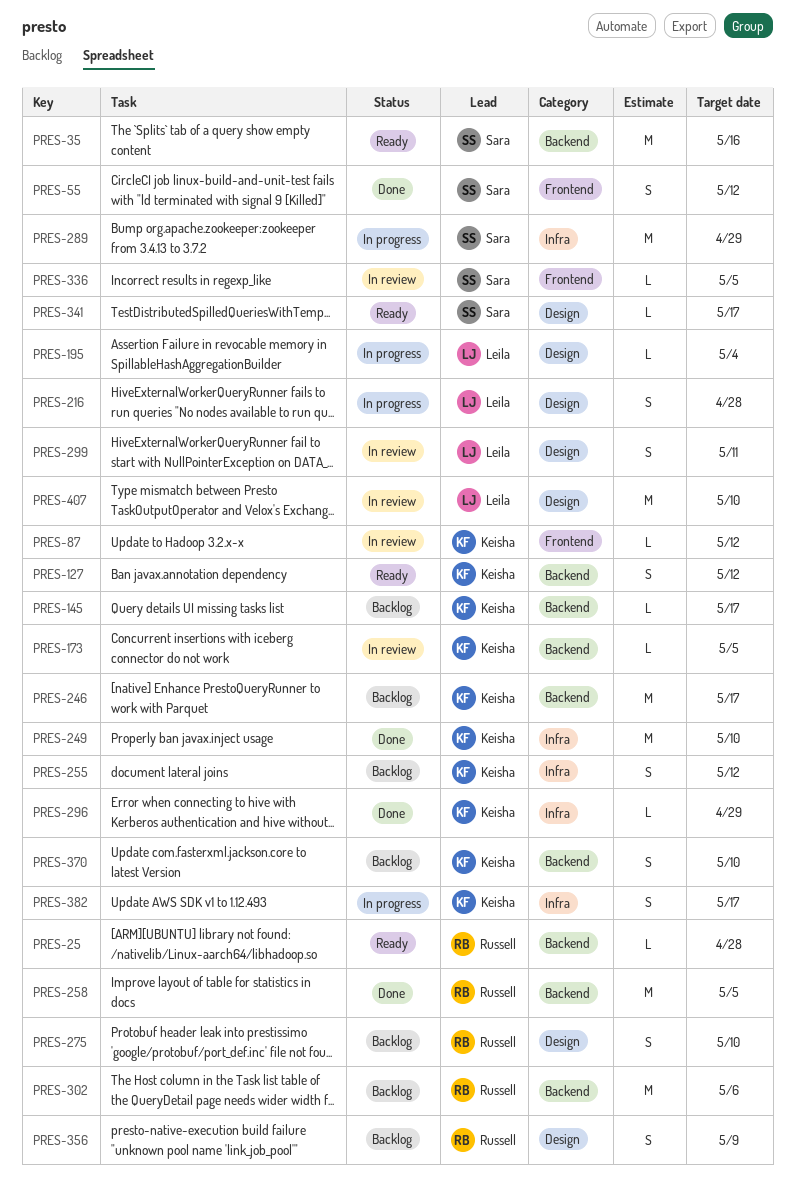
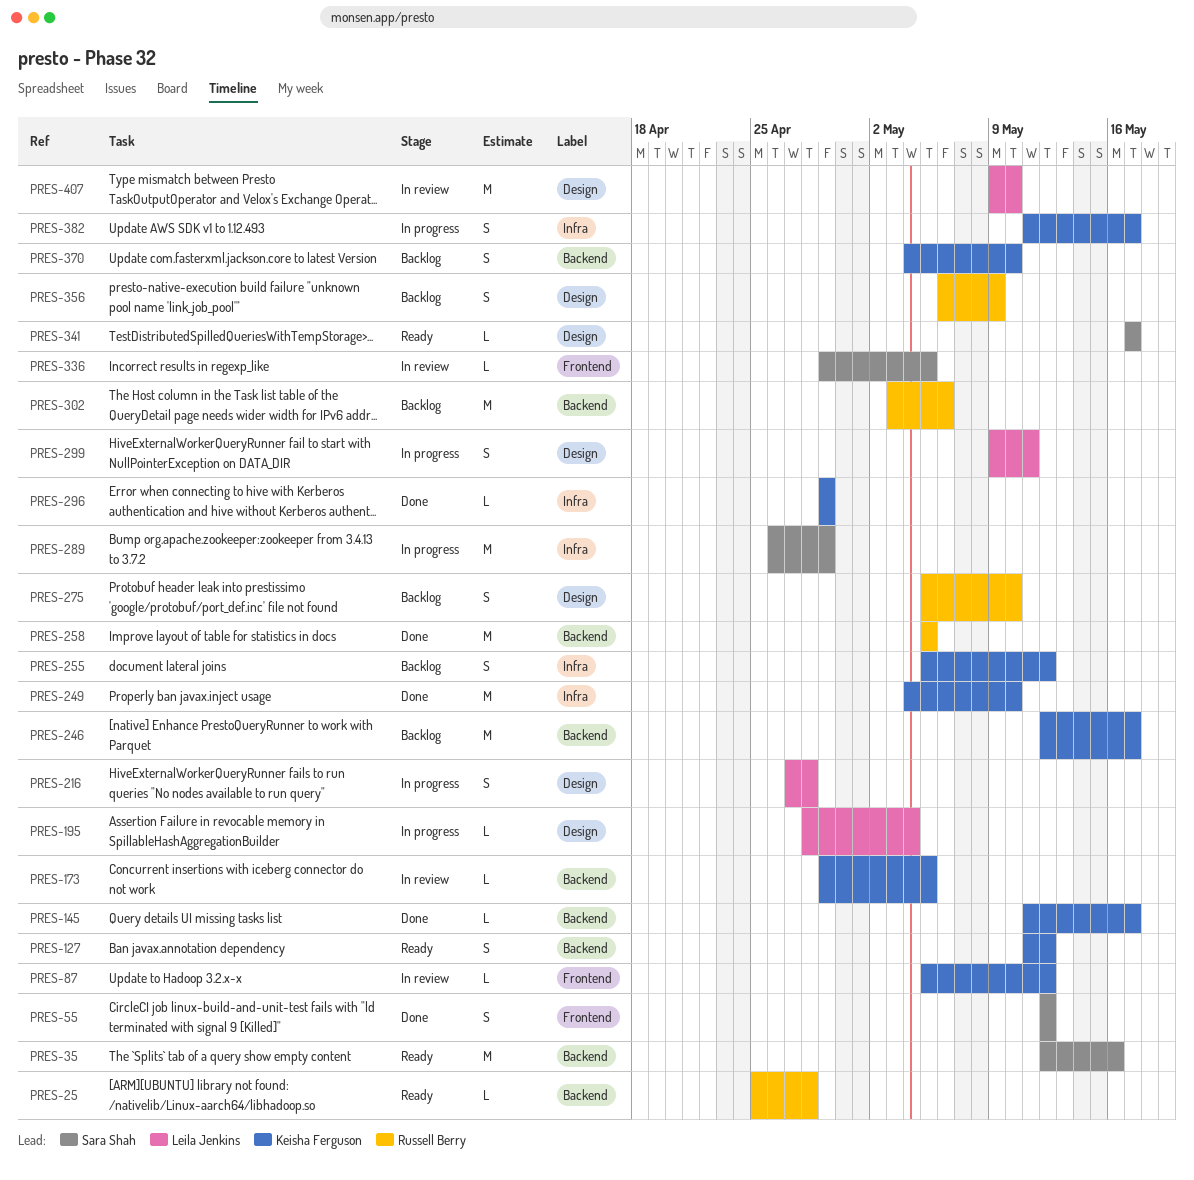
PRES-145, status: Backlog -> Done
PRES-299, status: In review -> In progress

